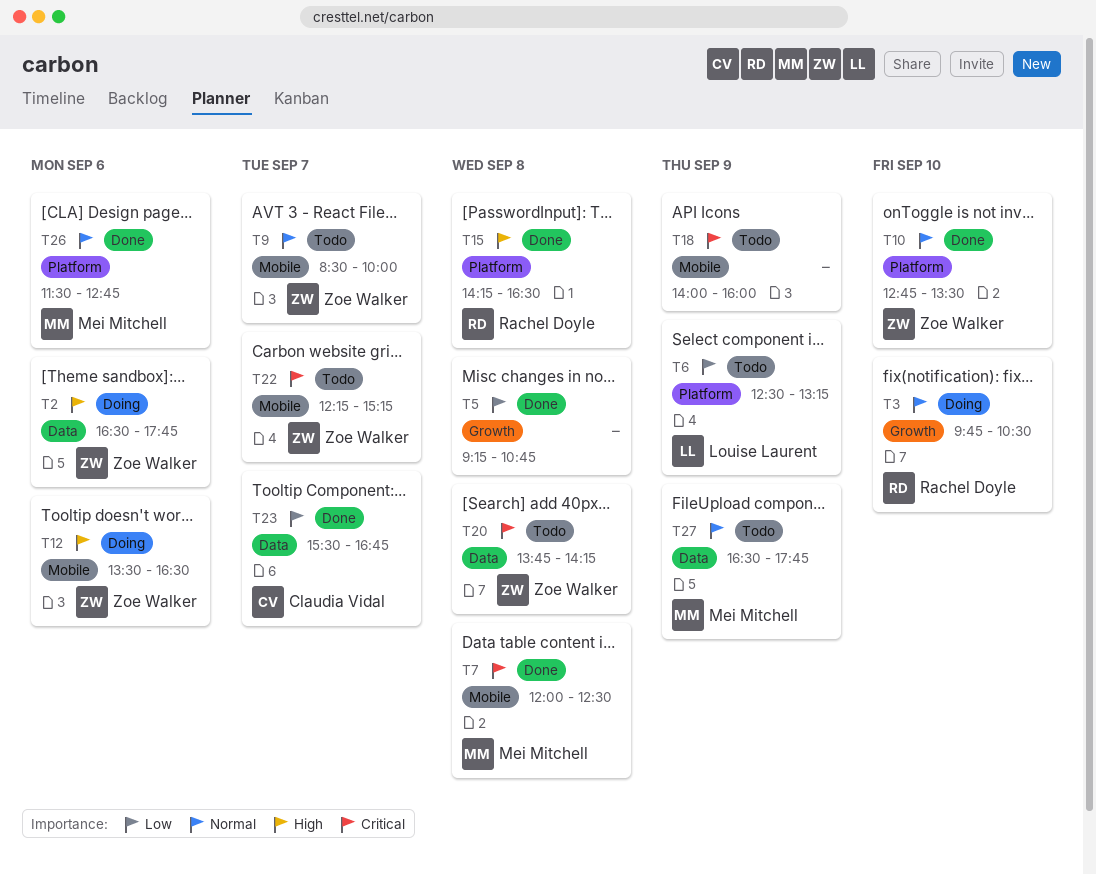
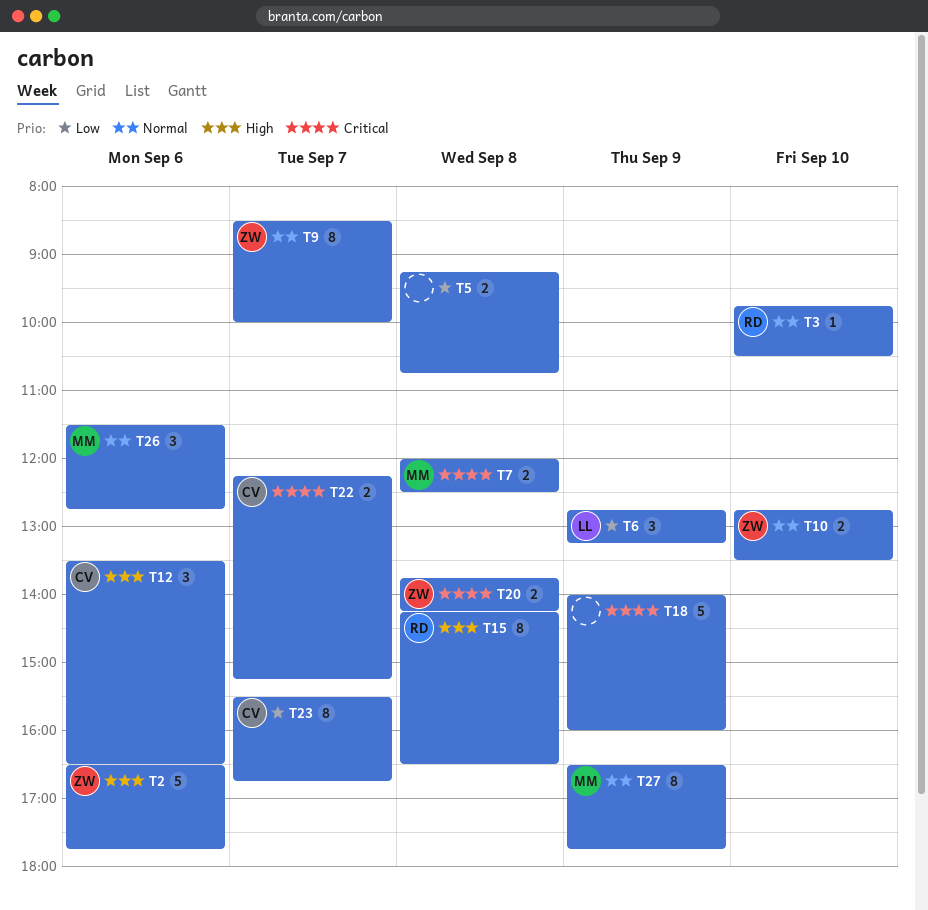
T6, begins: 12:30 -> 12:45
T12, owner: Zoe Walker -> Claudia Vidal
T22, owner: Zoe Walker -> Claudia Vidal

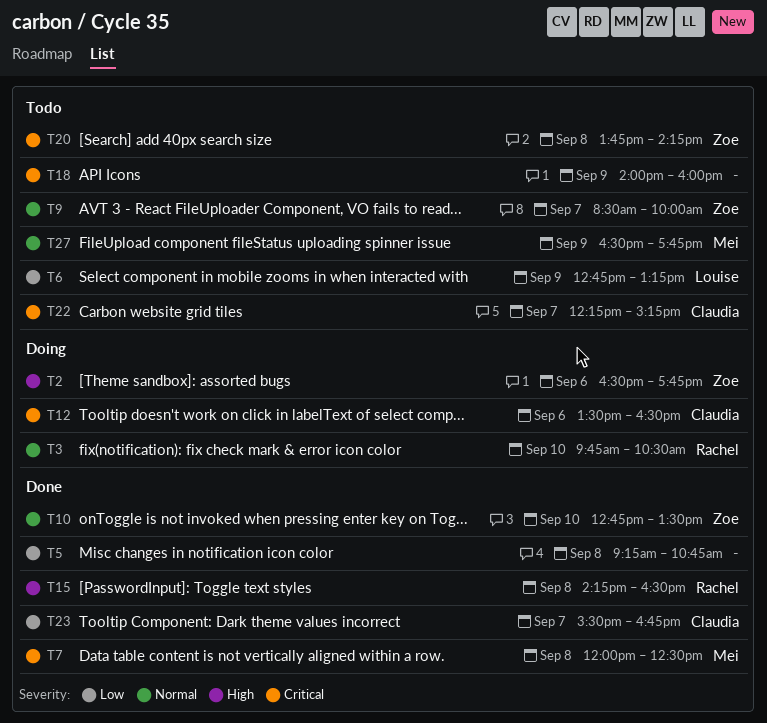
T12, priority: High -> Critical
T26: present -> none

